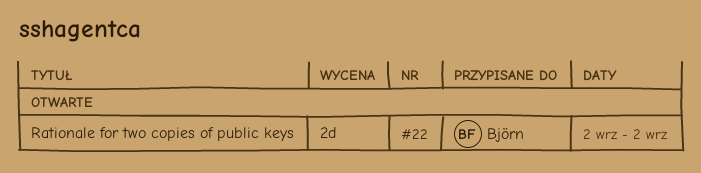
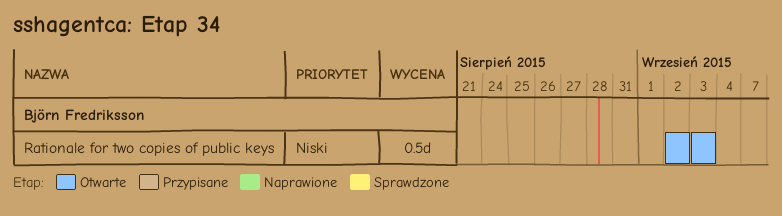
Rationale for two copies of public keys, estimate: 2d -> 0.5d
Rationale for two copies of public keys, due: Sep 2 -> Sep 3

